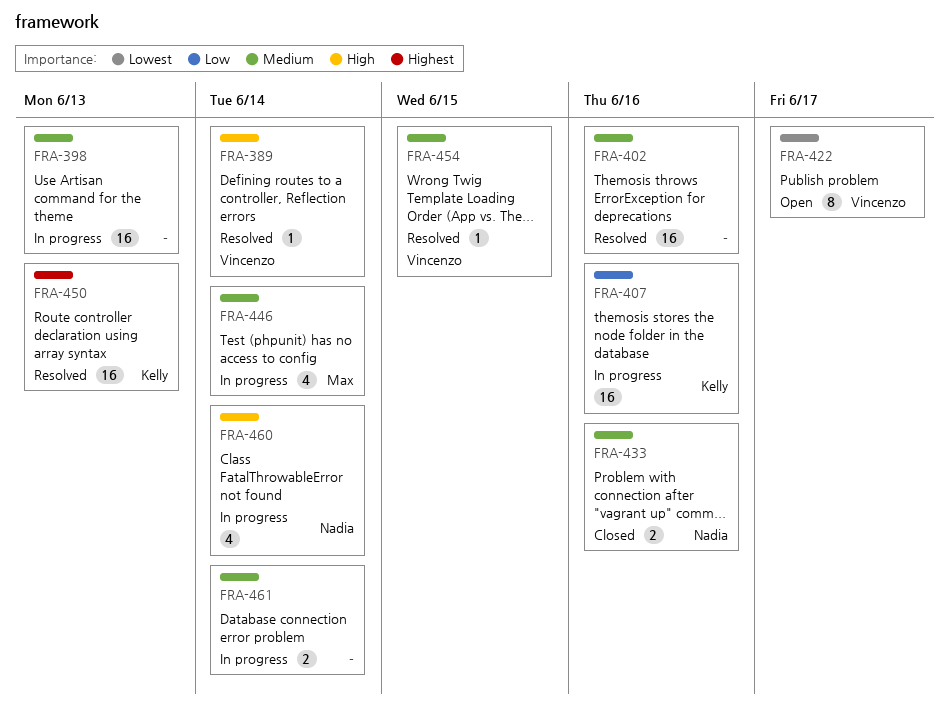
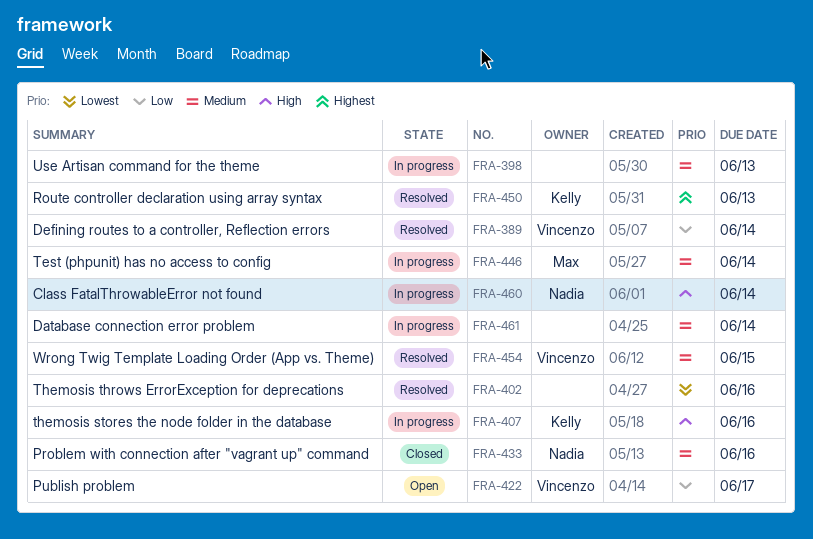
FRA-389, priority: High -> Low
FRA-402, priority: Medium -> Lowest
FRA-407, priority: Low -> High
FRA-422, priority: Lowest -> Low

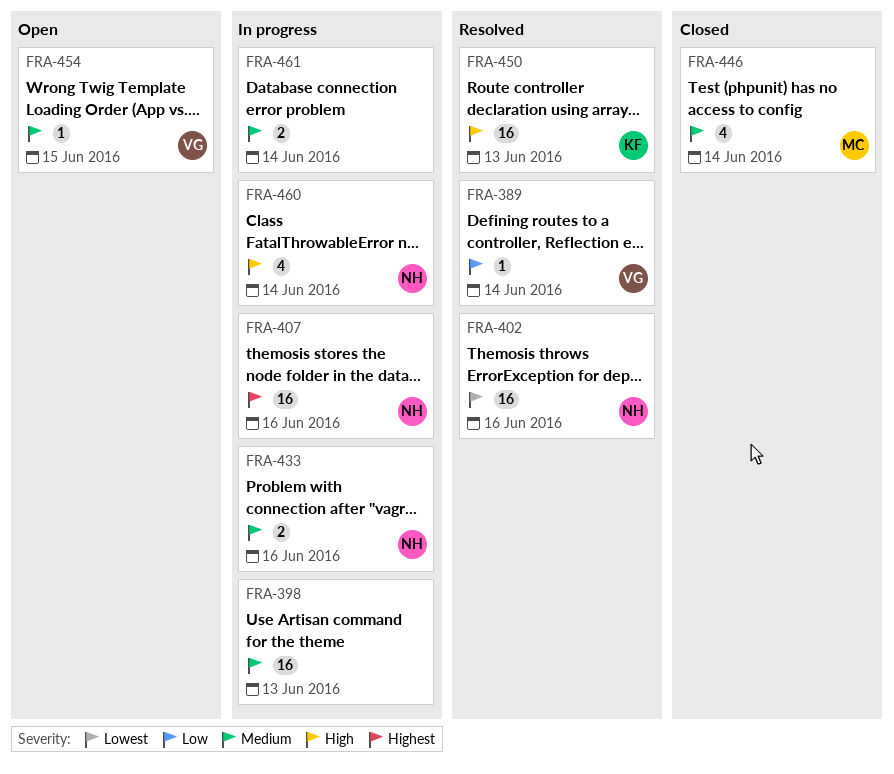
FRA-402, owner: none -> Nadia
FRA-407, owner: Kelly -> Nadia
FRA-407, priority: High -> Highest
FRA-422: present -> none
FRA-433, status: Closed -> In progress
FRA-446, status: In progress -> Closed
FRA-450, priority: Highest -> High
FRA-454, status: Resolved -> Open

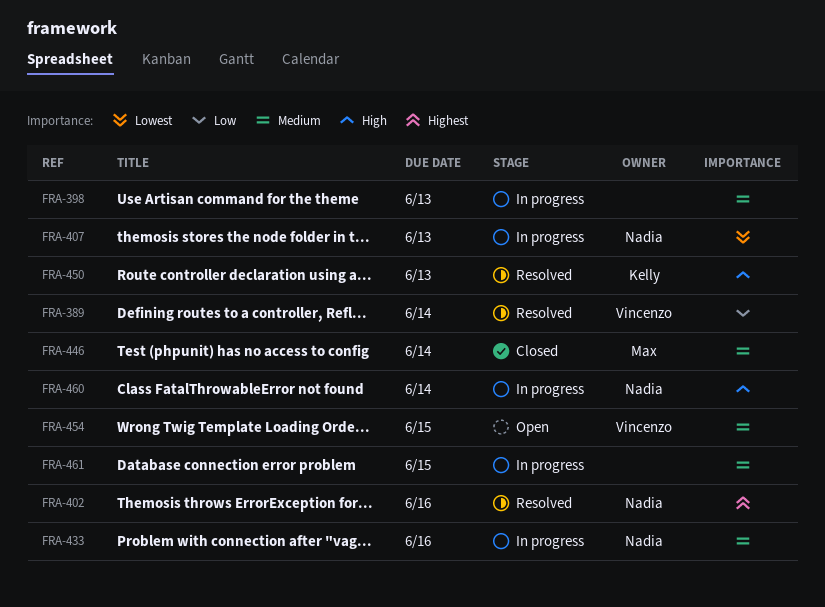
FRA-402, priority: Lowest -> Highest
FRA-407, priority: Highest -> Lowest
FRA-407, due: Jun 16 -> Jun 13
FRA-461, due: Jun 14 -> Jun 15

